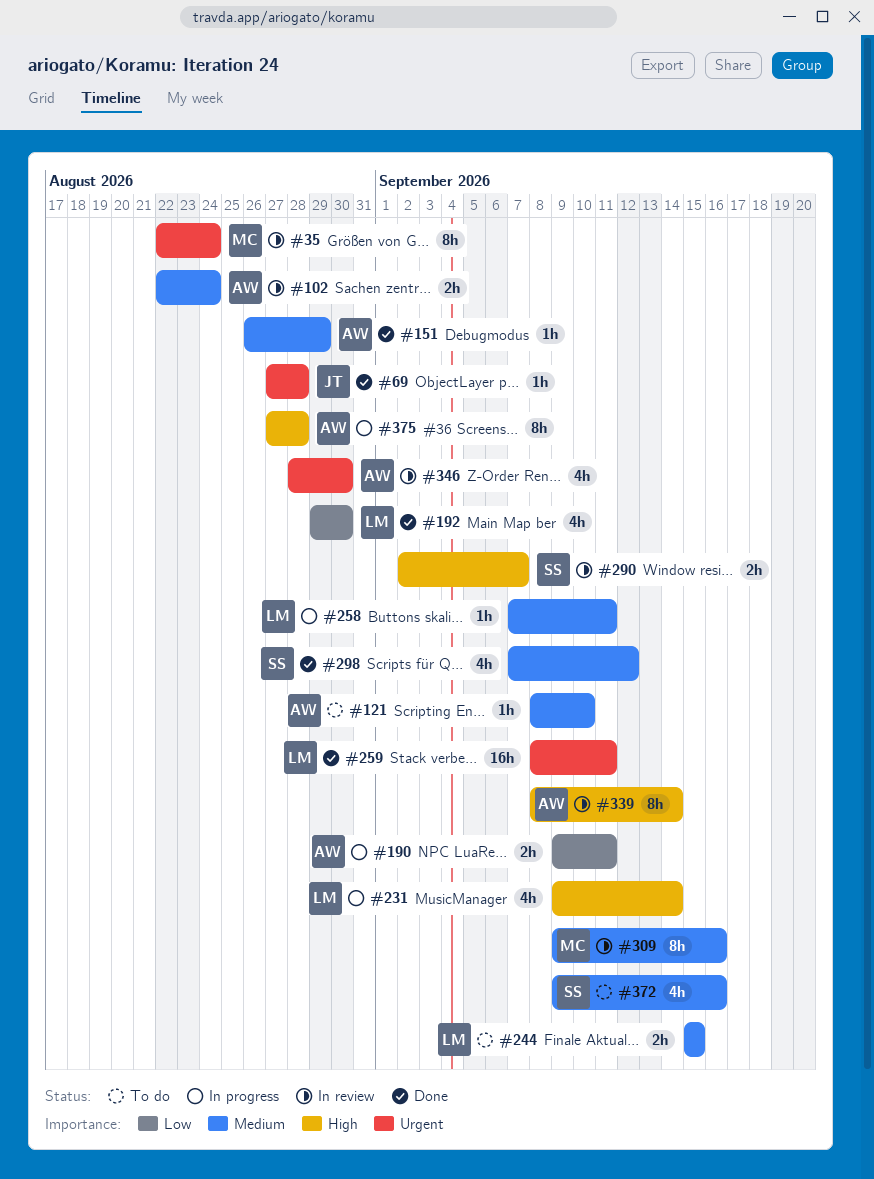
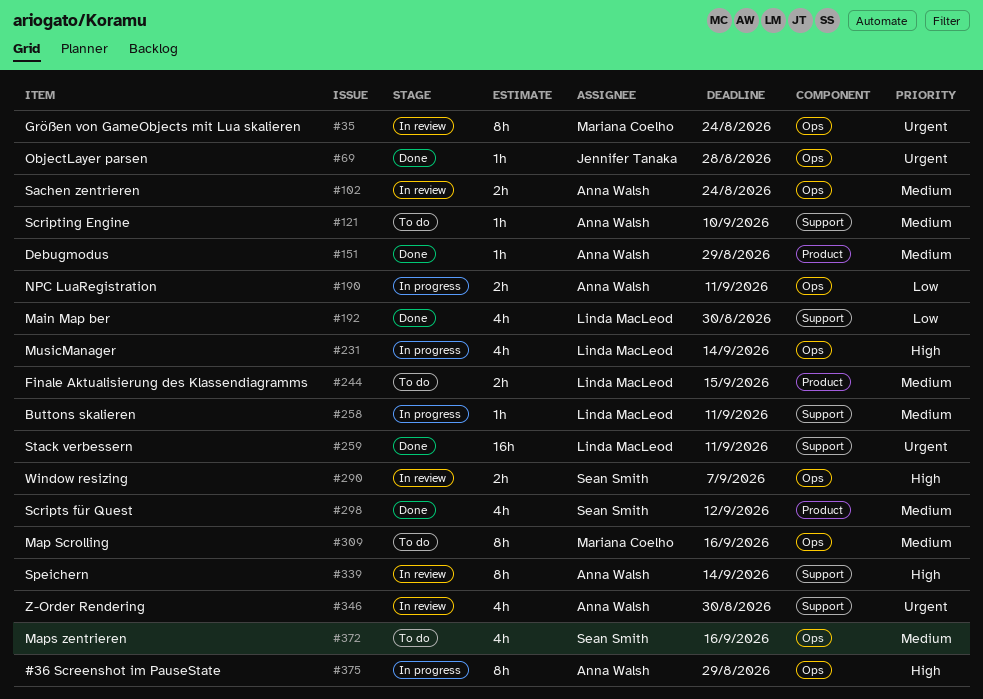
#309, status: In review -> To do
#375, due: Aug 28 -> Aug 29

